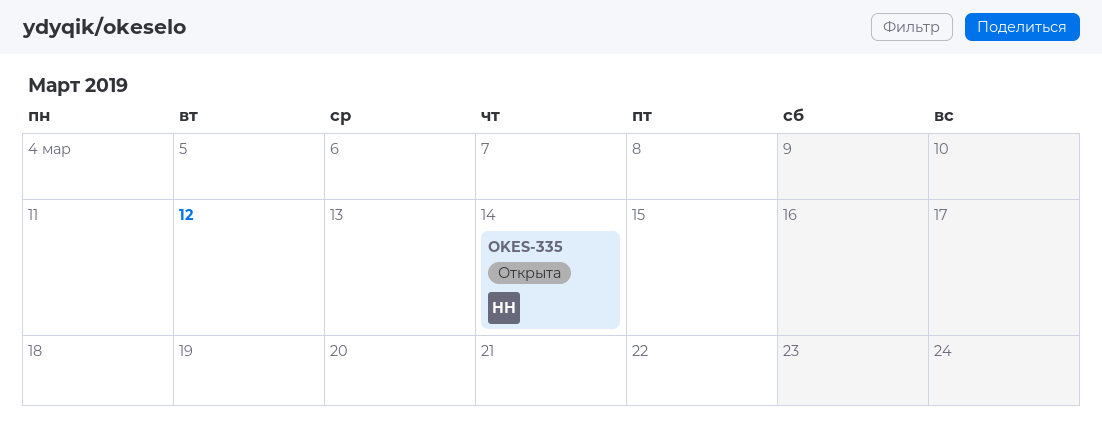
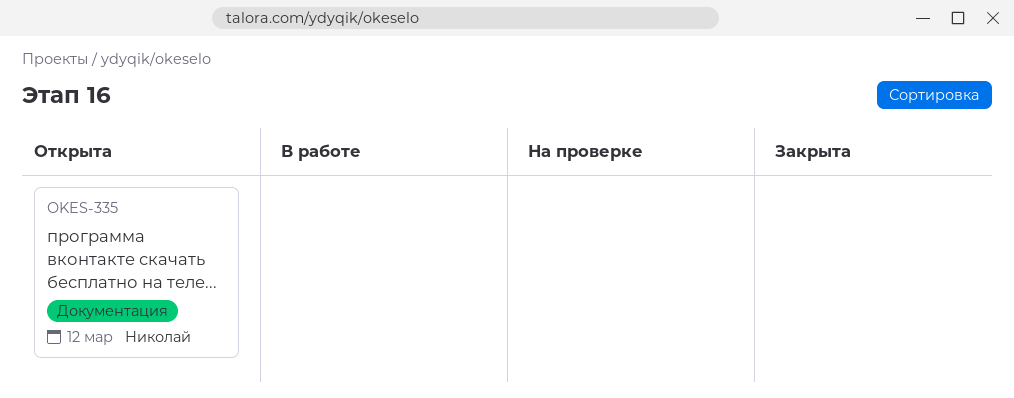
OKES-335, due: Mar 14 -> Mar 12

